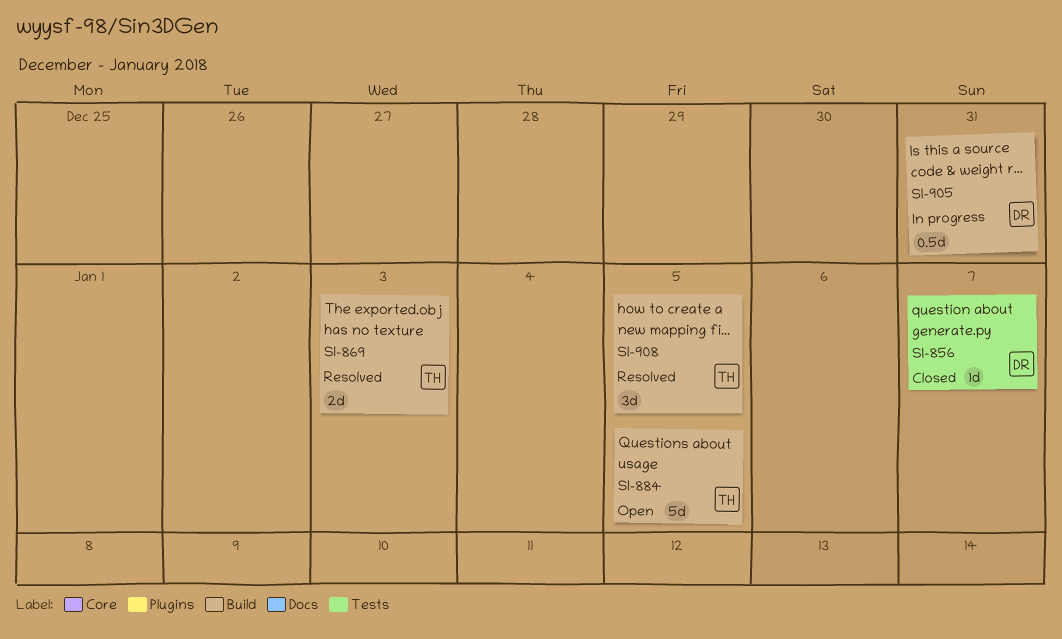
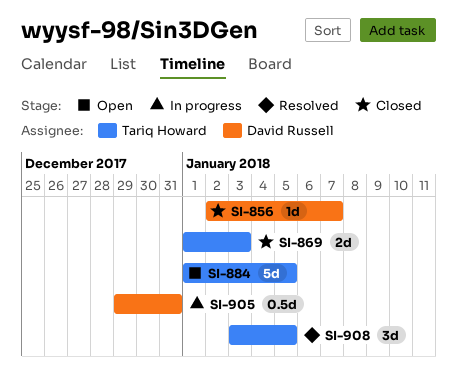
SI-869, status: Resolved -> Closed

